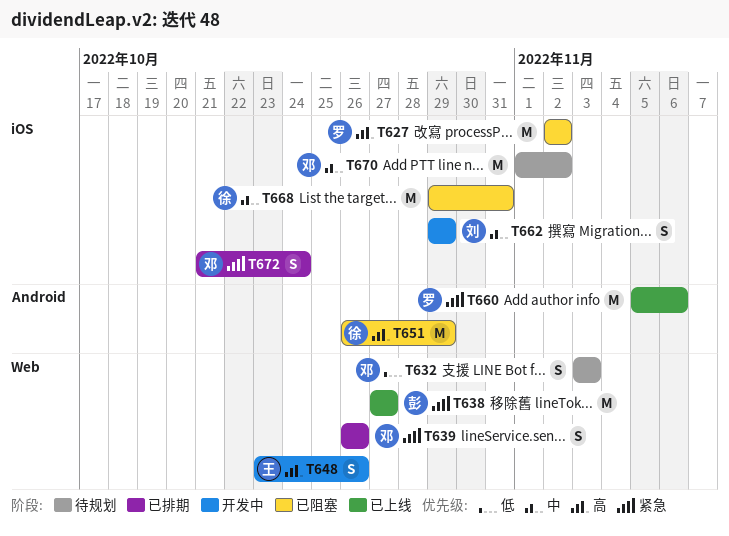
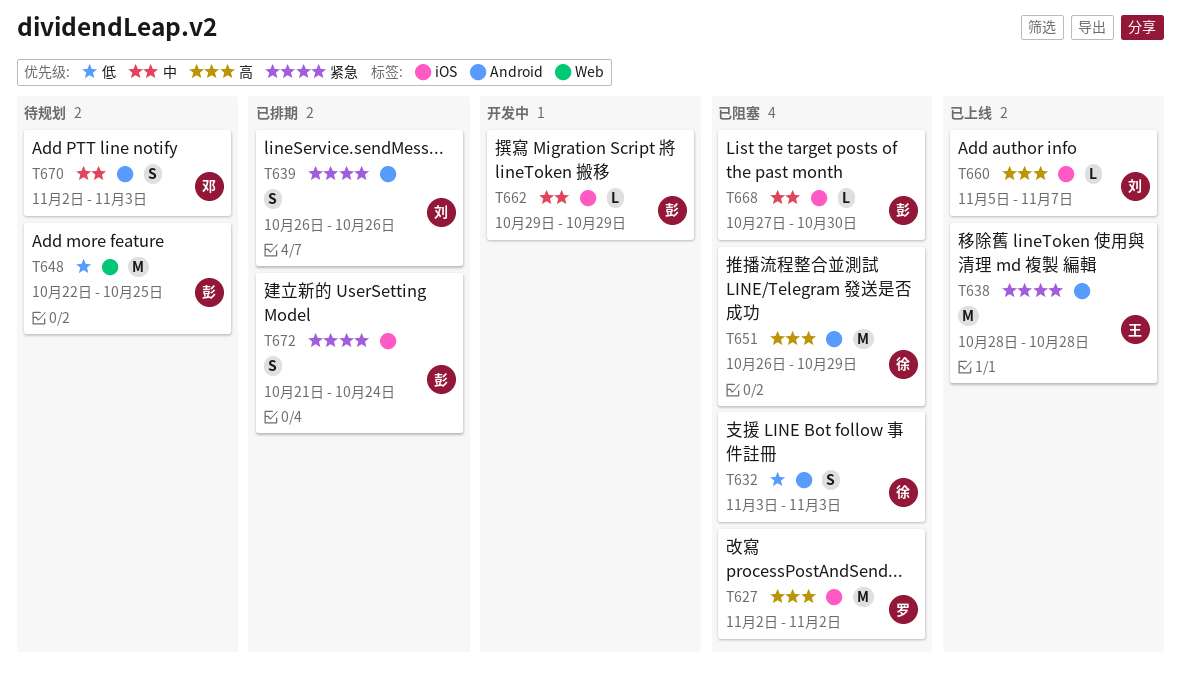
T632, status: 待规划 -> 已阻塞
T632, owner: 邓 -> 徐
T632, label: Web -> Android
T638, owner: 彭 -> 王
T638, label: Web -> Android
T638, start: Oct 27 -> Oct 28
T638, due: Oct 27 -> Oct 28
T639, owner: 邓 -> 刘
T639, label: Web -> Android
T648, status: 开发中 -> 待规划
T648, owner: 王 -> 彭
T648, priority: 高 -> 低
T648, estimate: S -> M
T648, start: Oct 23 -> Oct 22
T648, due: Oct 26 -> Oct 25
T660, owner: 罗 -> 刘
T660, priority: 紧急 -> 高
T660, label: Android -> iOS
T660, estimate: M -> L
T660, due: Nov 6 -> Nov 7
T662, owner: 刘 -> 彭
T662, estimate: S -> L
T668, owner: 徐 -> 彭
T668, estimate: M -> L
T668, start: Oct 29 -> Oct 27
T668, due: Oct 31 -> Oct 30
T670, label: iOS -> Android
T670, estimate: M -> S
T670, start: Nov 1 -> Nov 2
T670, due: Nov 2 -> Nov 3
T672, owner: 邓 -> 彭

